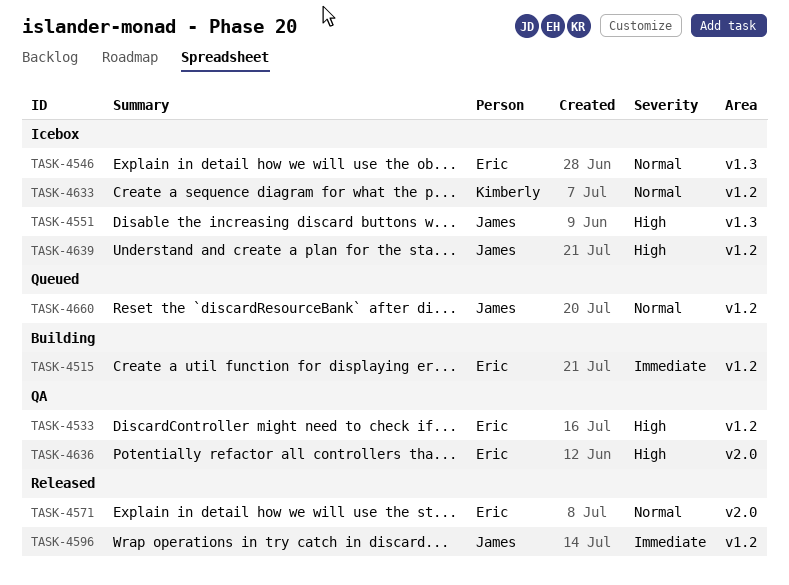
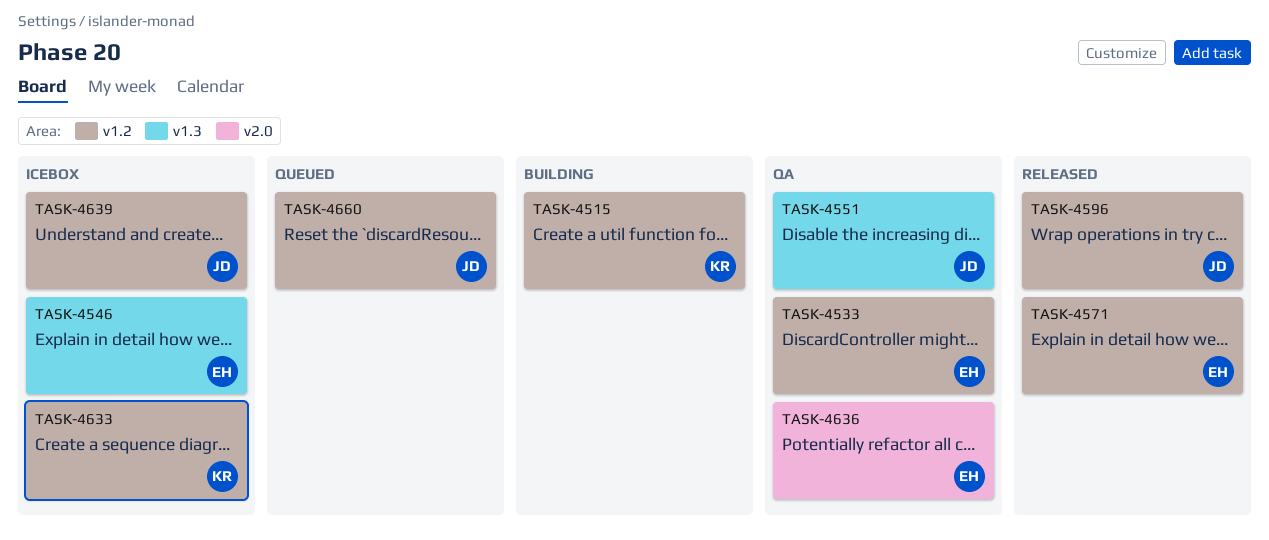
TASK-4515, owner: Eric -> Kimberly
TASK-4551, status: Icebox -> QA
TASK-4571, label: v2.0 -> v1.2

